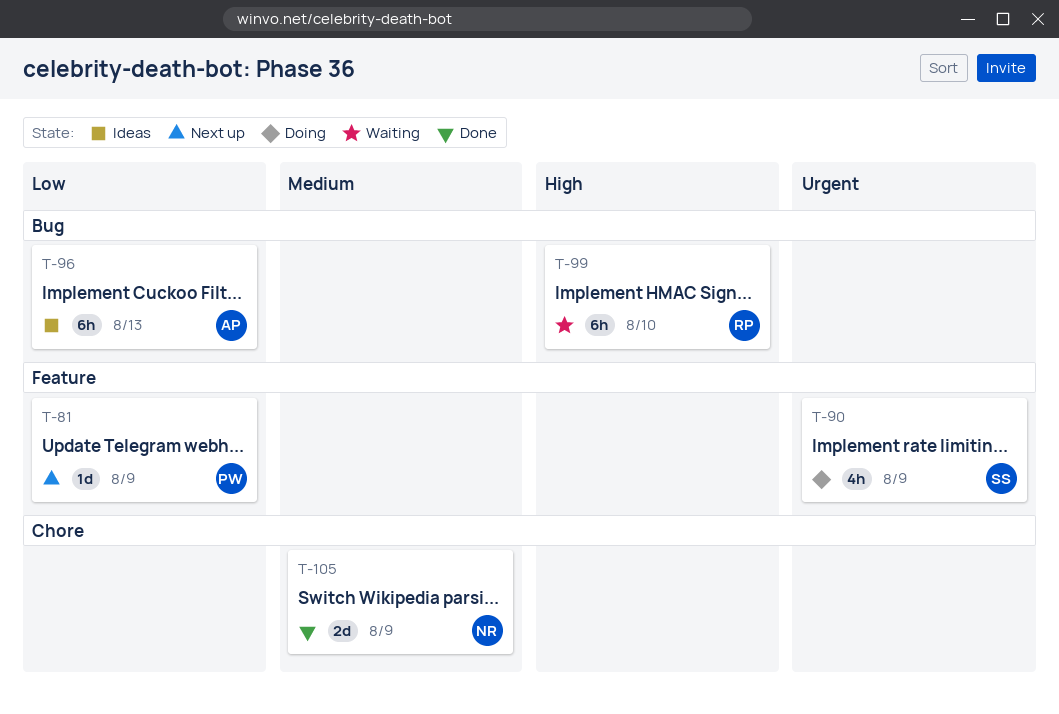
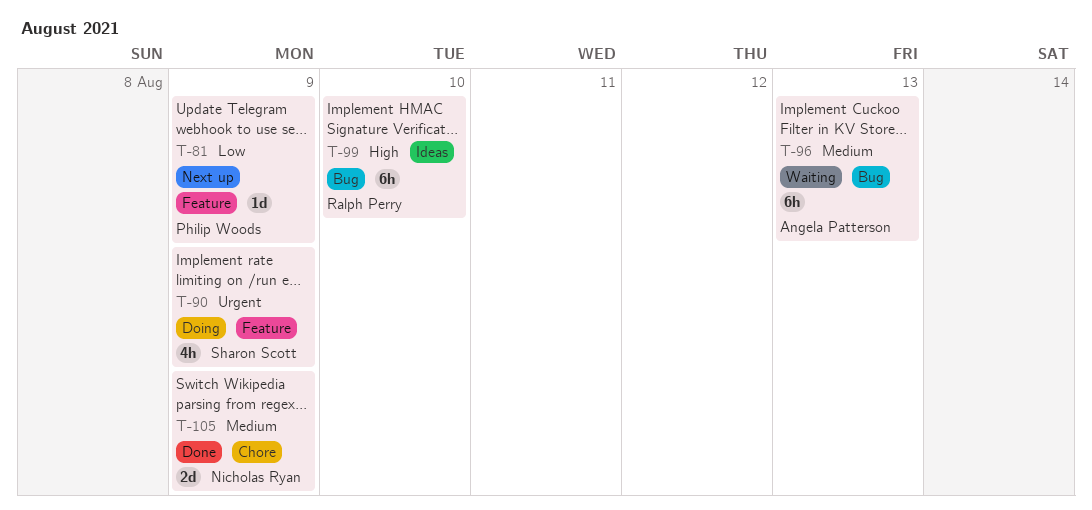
T-96, status: Ideas -> Waiting
T-96, priority: Low -> Medium
T-99, status: Waiting -> Ideas

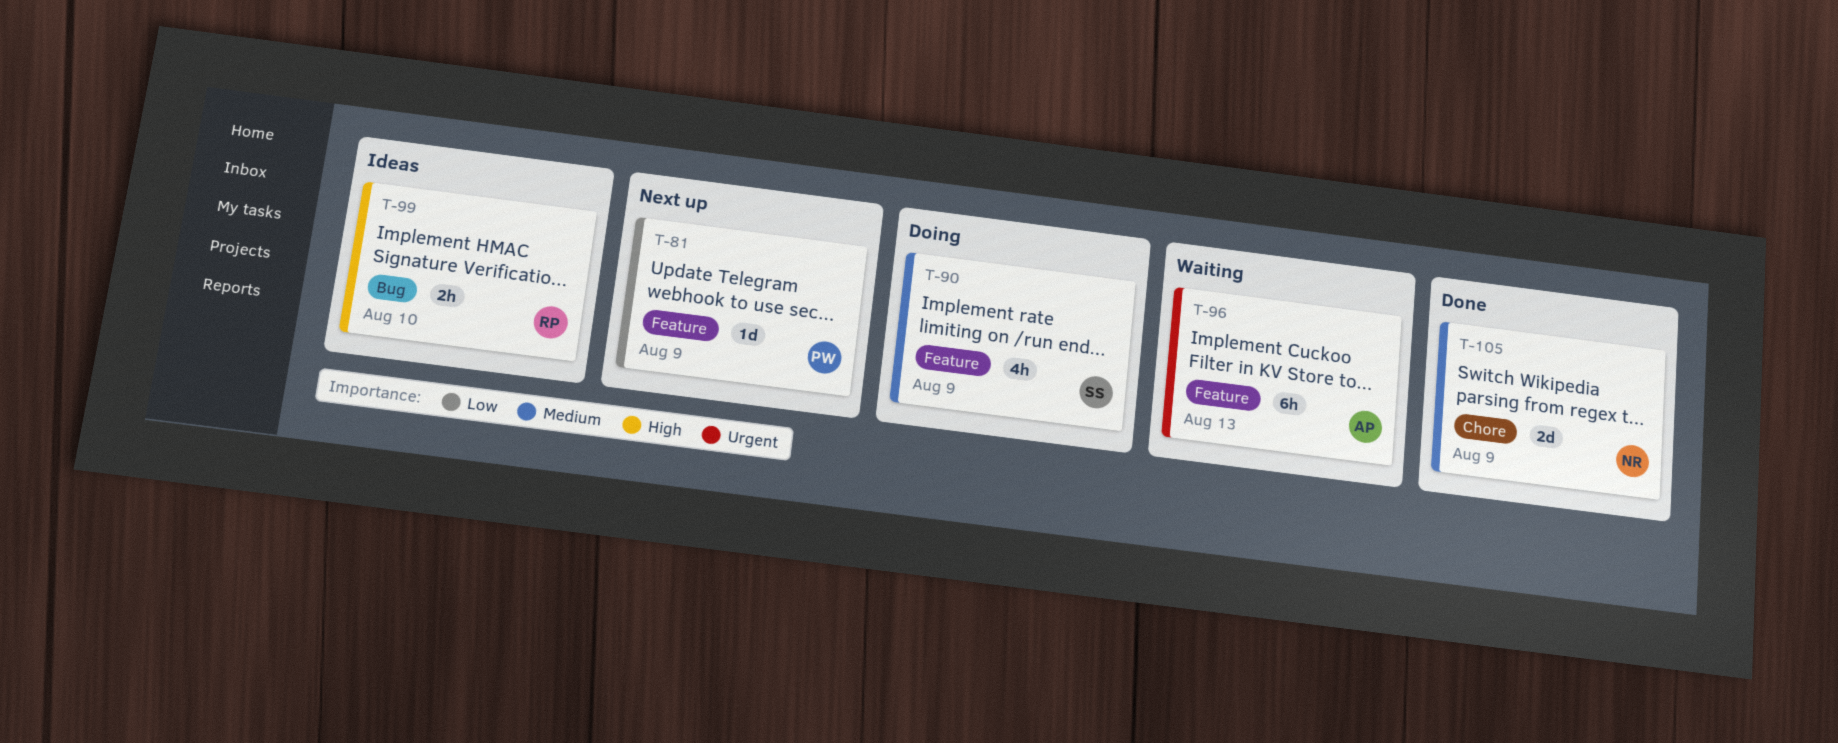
T-90, priority: Urgent -> Medium
T-96, priority: Medium -> Urgent
T-96, label: Bug -> Feature
T-99, estimate: 6h -> 2h

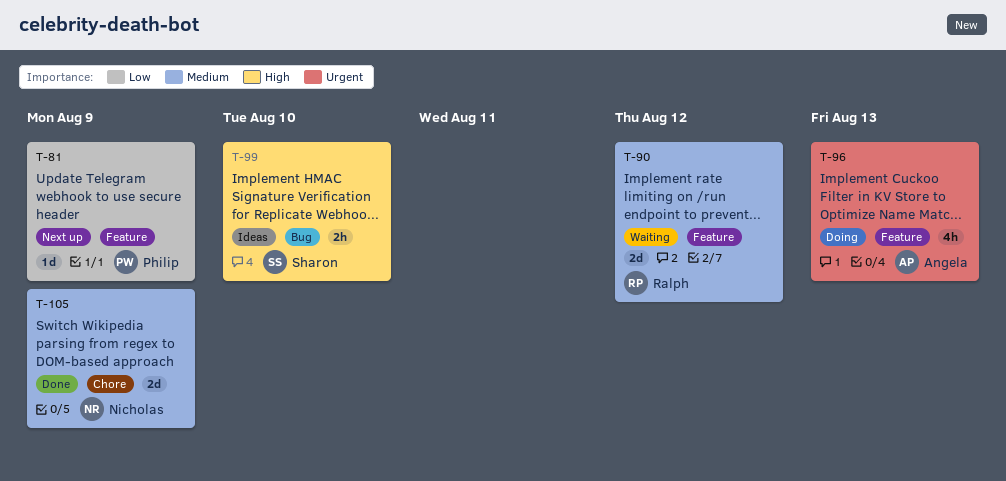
T-90, status: Doing -> Waiting
T-90, owner: Sharon -> Ralph
T-90, estimate: 4h -> 2d
T-90, due: Aug 9 -> Aug 12
T-96, status: Waiting -> Doing
T-96, estimate: 6h -> 4h
T-99, owner: Ralph -> Sharon

